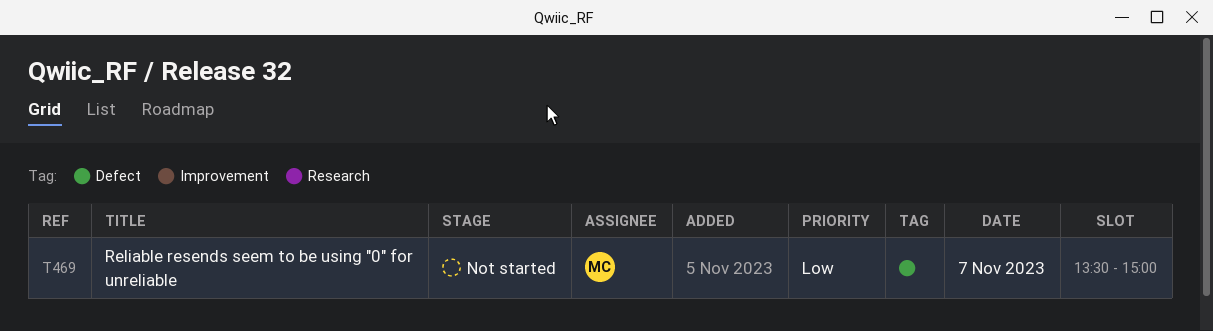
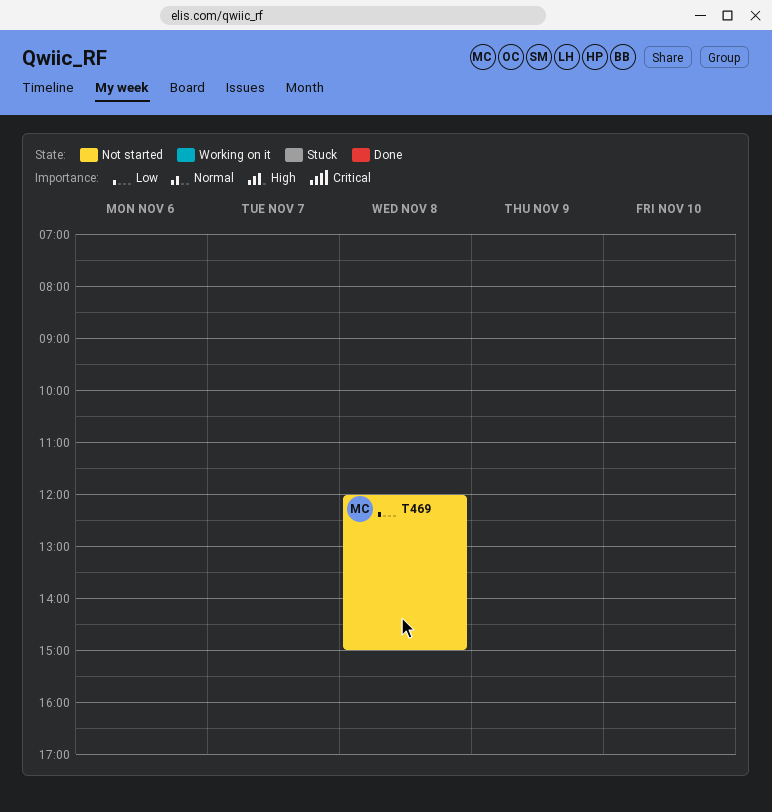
T469, day: Nov 7 -> Nov 8
T469, begins: 13:30 -> 12:00

